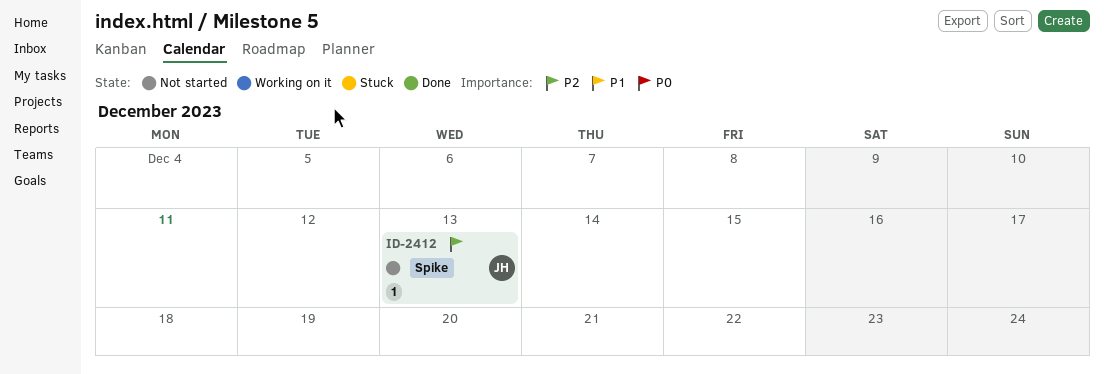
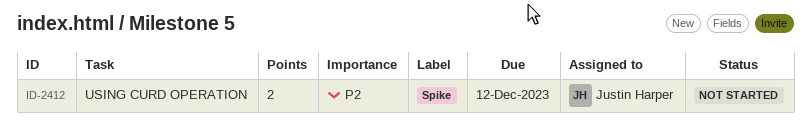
ID-2412, estimate: 1 -> 2
ID-2412, due: Dec 13 -> Dec 12

